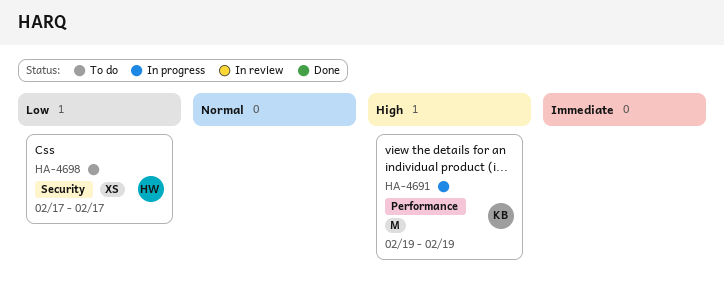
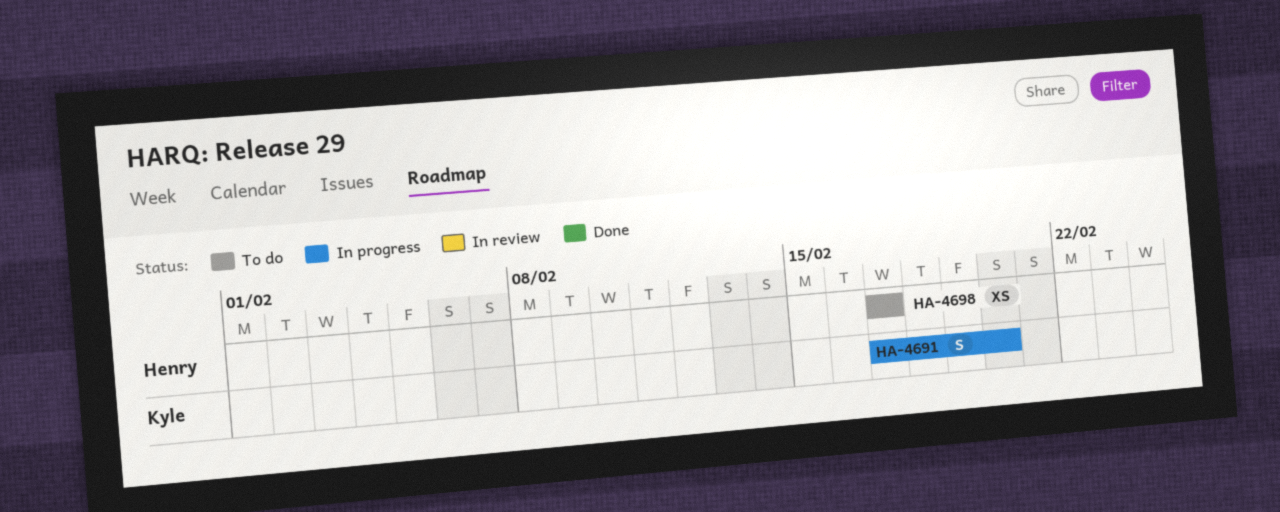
HA-4691, estimate: M -> S
HA-4691, start: Feb 19 -> Feb 17
HA-4691, due: Feb 19 -> Feb 20

